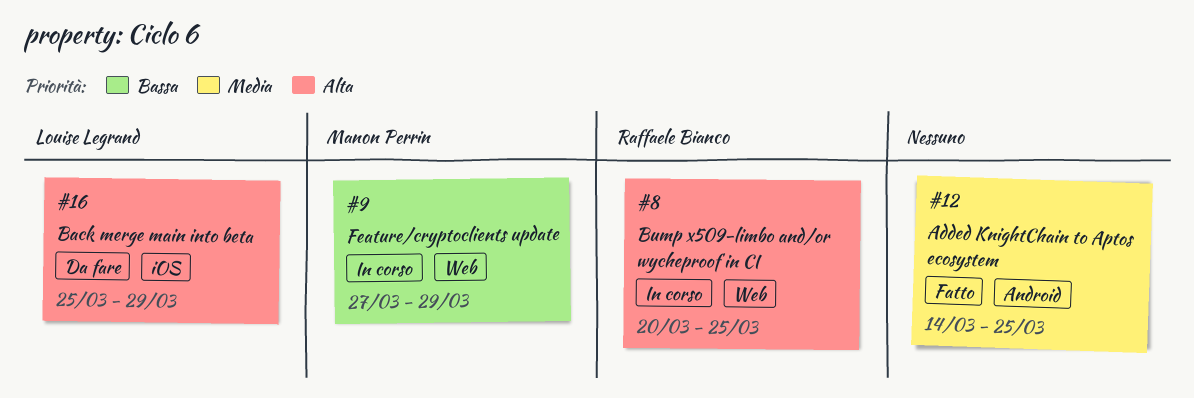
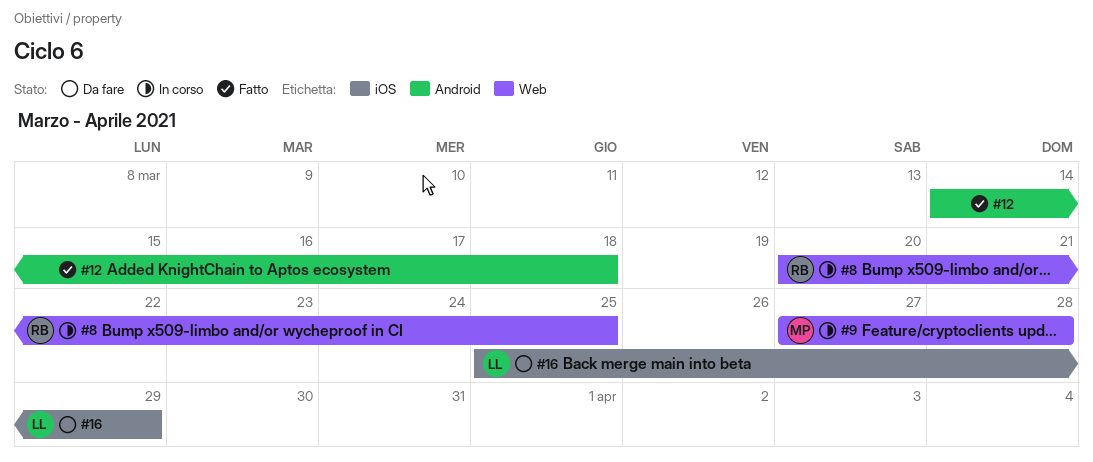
#9, due: Mar 29 -> Mar 28
#12, due: Mar 25 -> Mar 18

